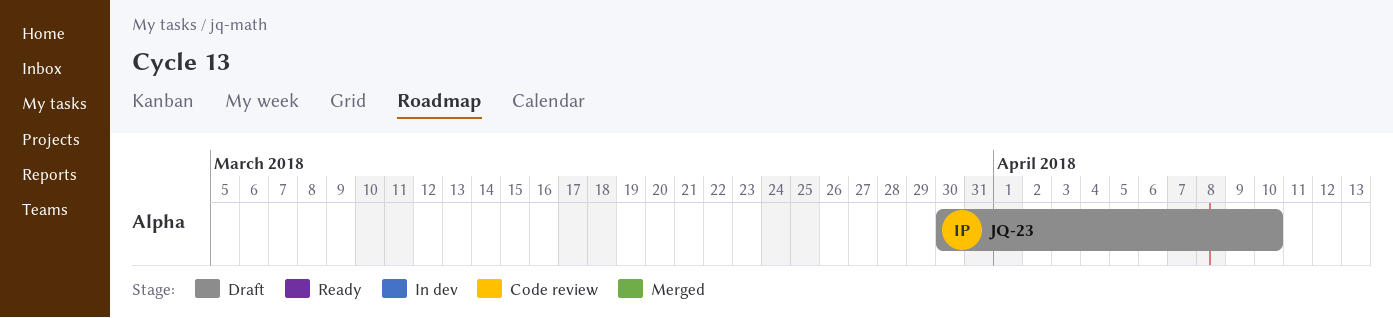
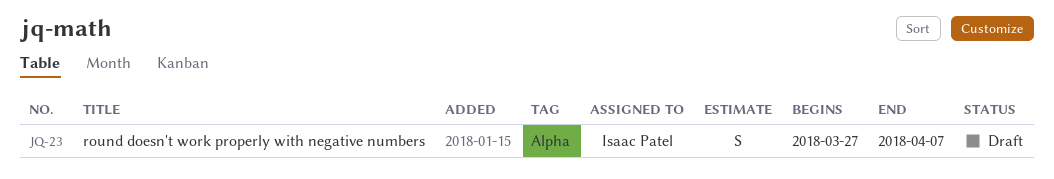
JQ-23, start: Mar 30 -> Mar 27
JQ-23, due: Apr 10 -> Apr 7

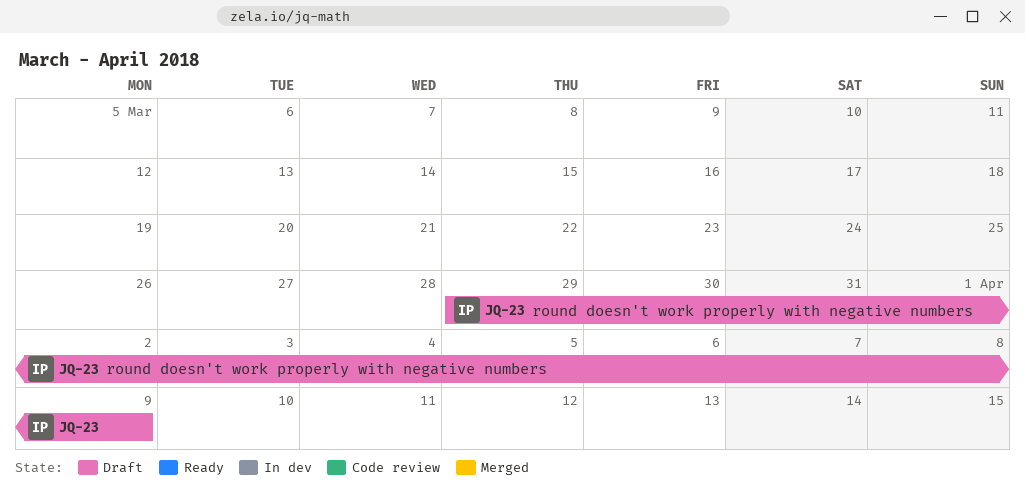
JQ-23, start: Mar 27 -> Mar 29
JQ-23, due: Apr 7 -> Apr 9

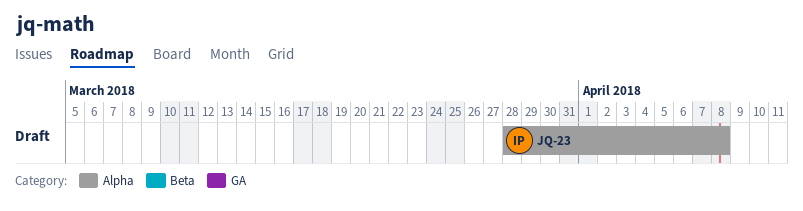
JQ-23, start: Mar 29 -> Mar 28
JQ-23, due: Apr 9 -> Apr 8

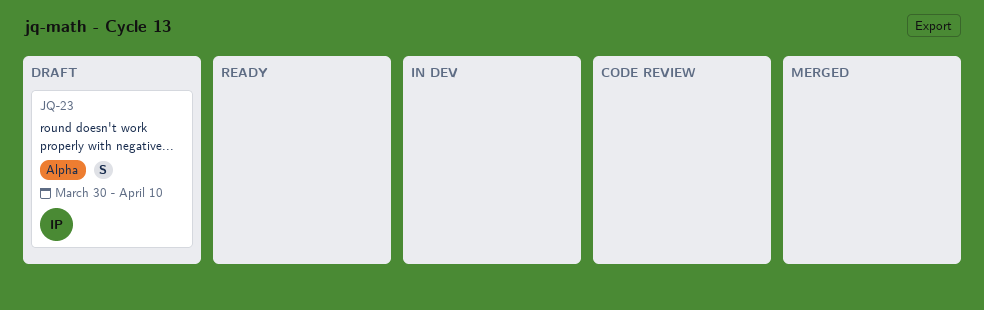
JQ-23, start: Mar 28 -> Mar 30
JQ-23, due: Apr 8 -> Apr 10

